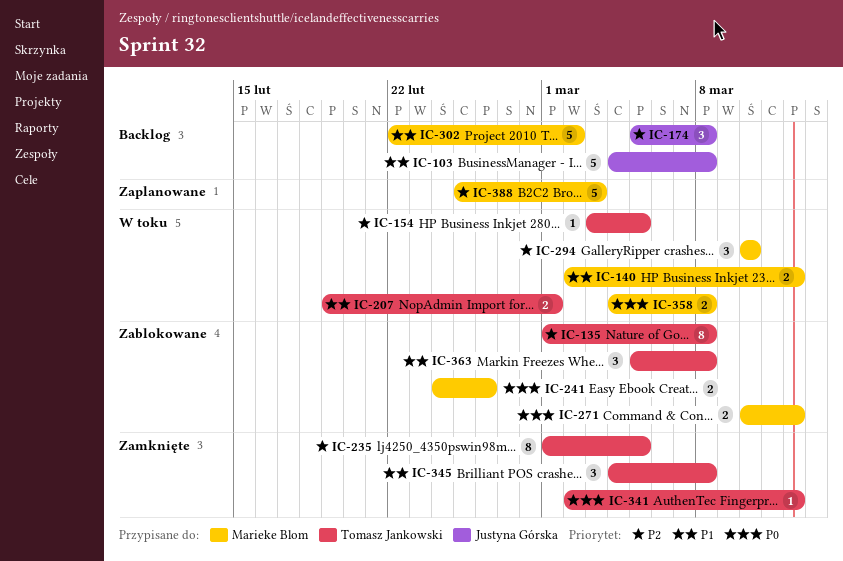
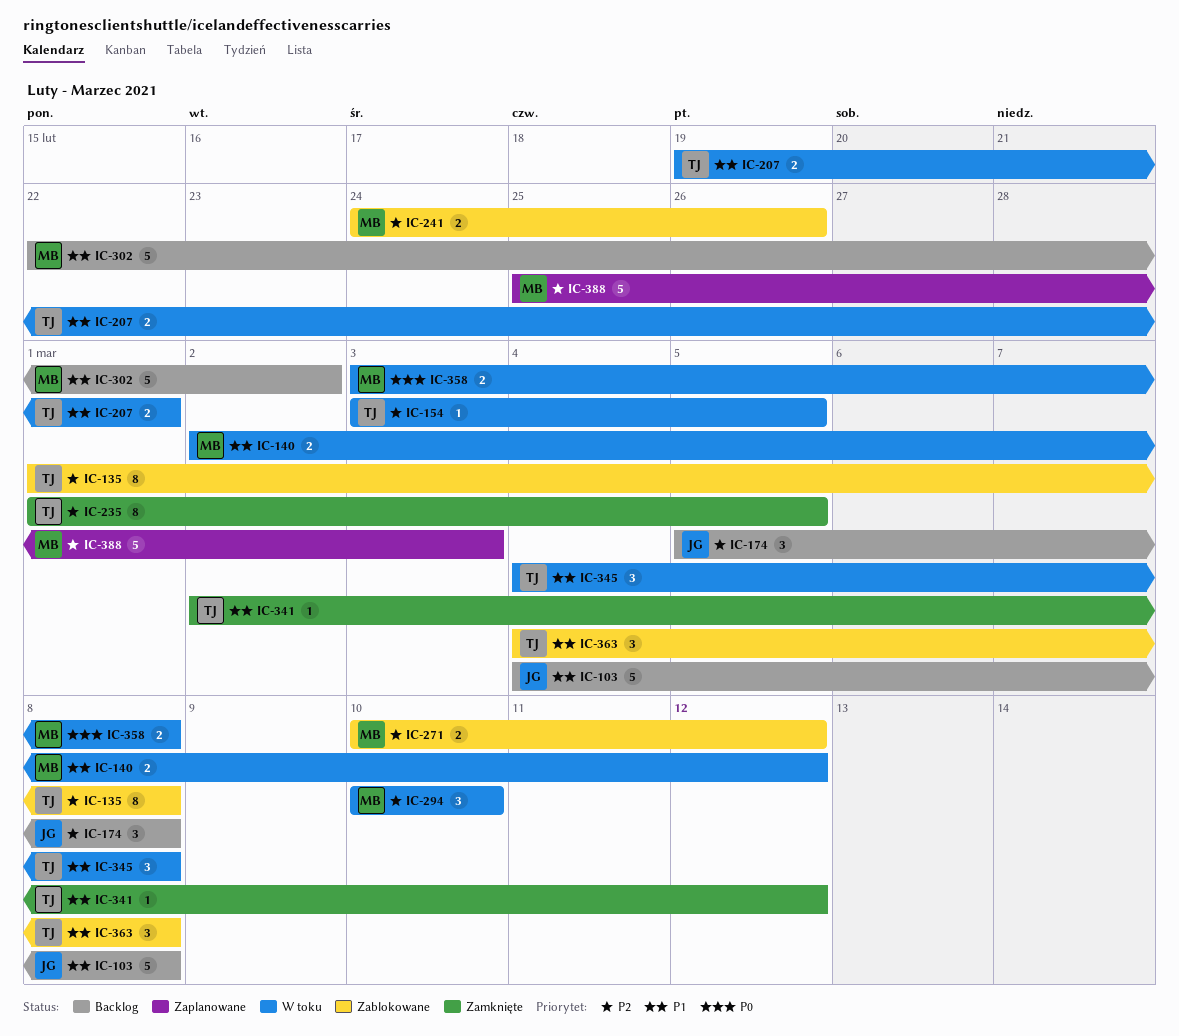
IC-241, priority: P0 -> P2
IC-271, priority: P0 -> P2
IC-341, priority: P0 -> P1
IC-345, status: Zamknięte -> W toku
IC-358, start: Mar 4 -> Mar 3
IC-363, start: Mar 5 -> Mar 4

